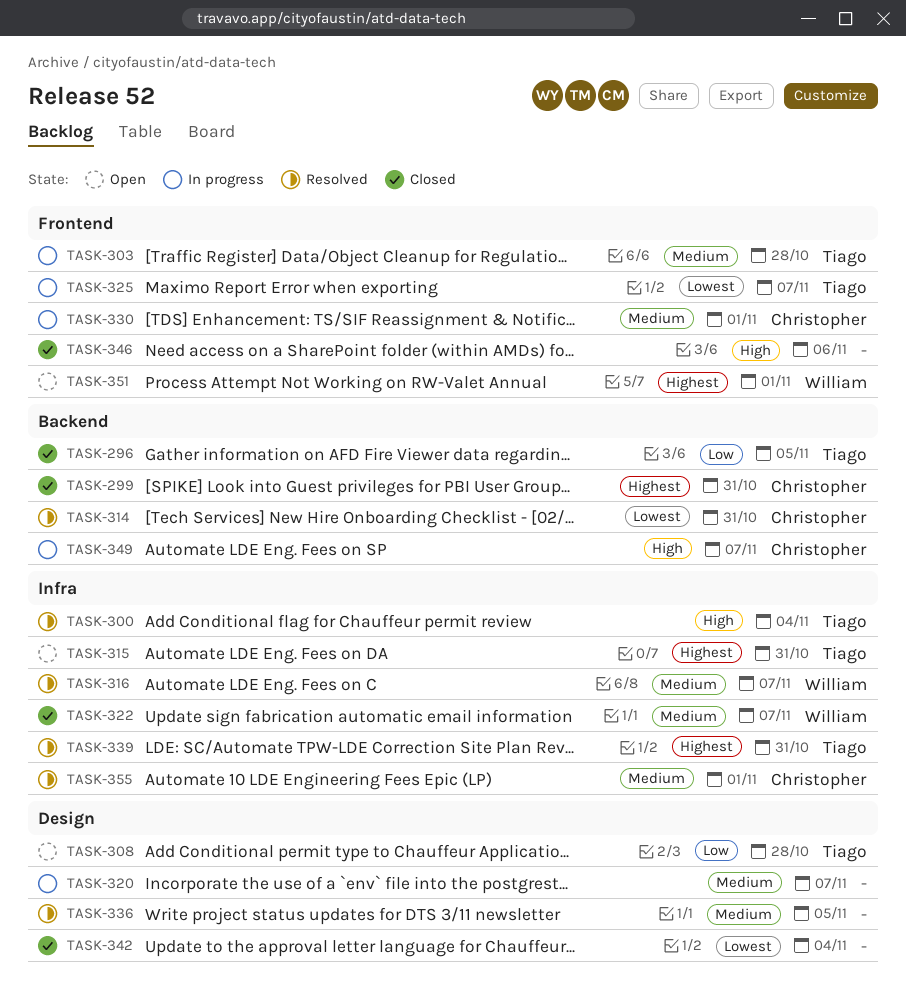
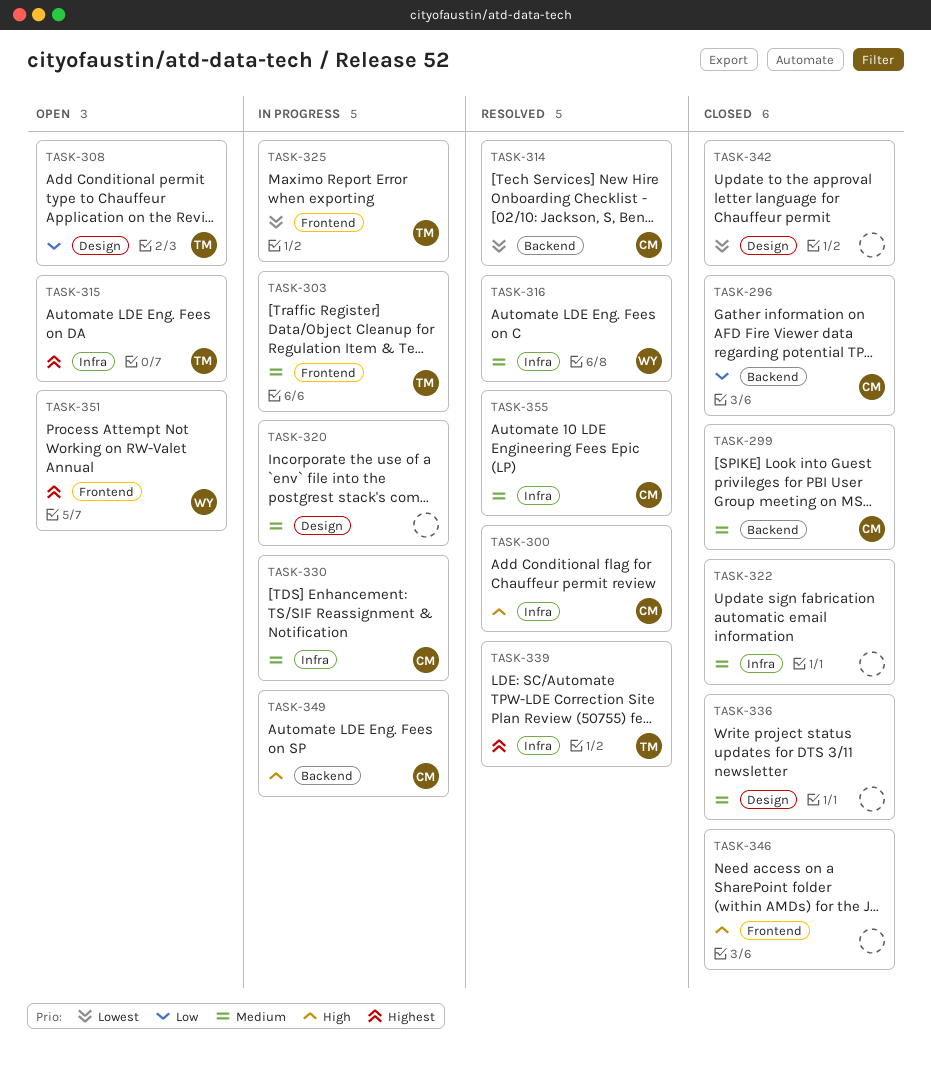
TASK-296, owner: Tiago -> Christopher
TASK-299, priority: Highest -> Medium
TASK-300, owner: Tiago -> Christopher
TASK-322, owner: William -> none
TASK-330, label: Frontend -> Infra
TASK-336, status: Resolved -> Closed

